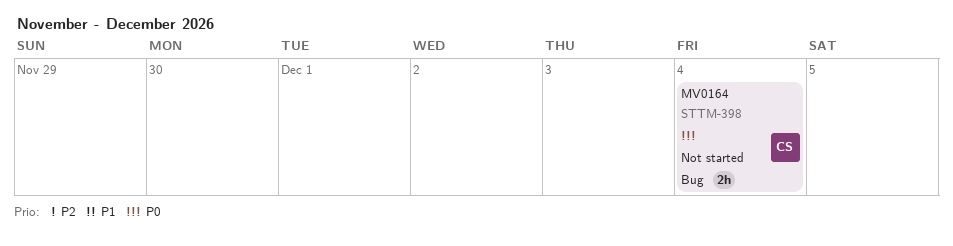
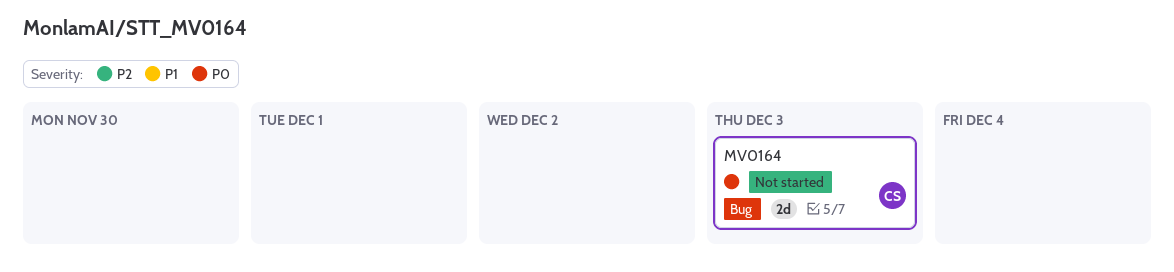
MV0164, estimate: 2h -> 2d
MV0164, due: Dec 4 -> Dec 3

